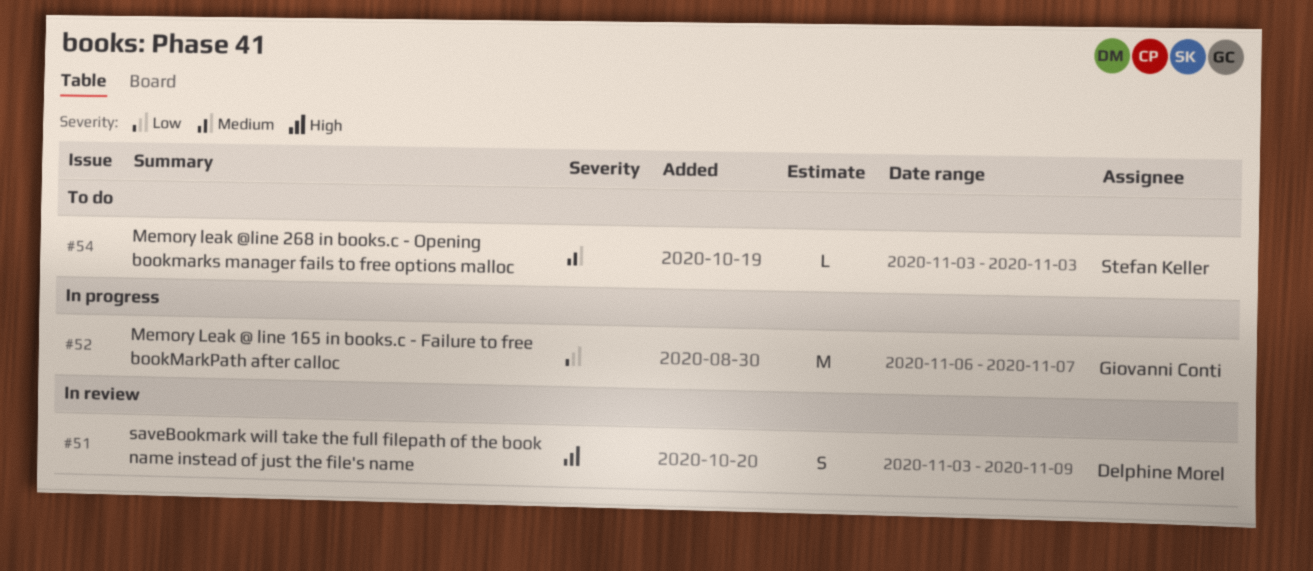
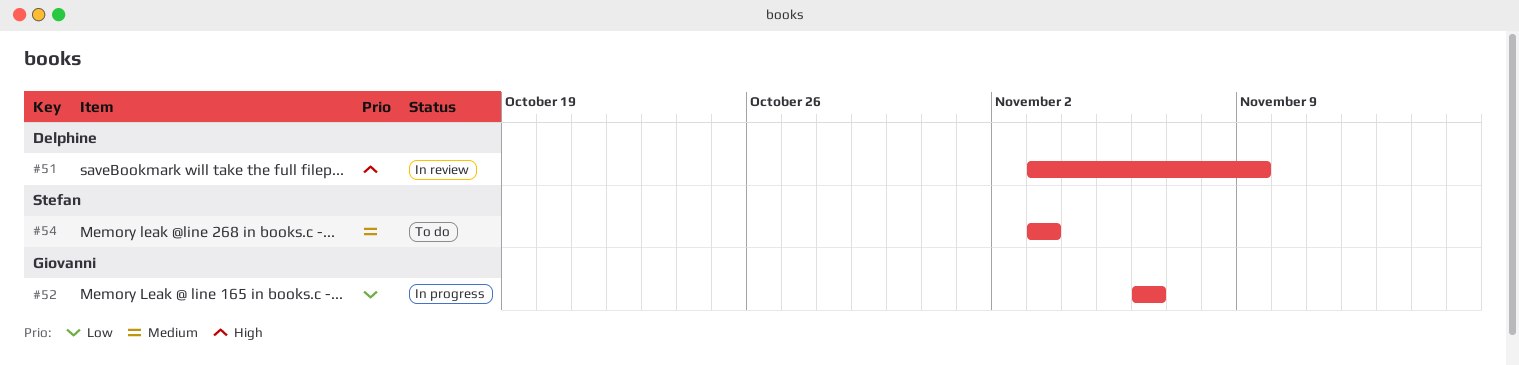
#52, due: Nov 7 -> Nov 6

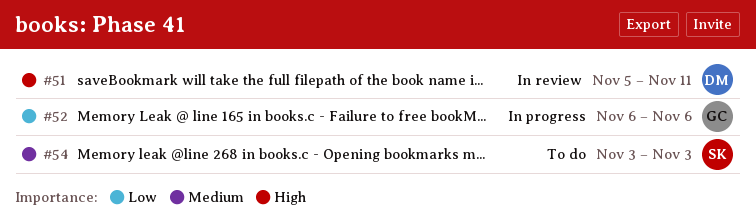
#51, start: Nov 3 -> Nov 5
#51, due: Nov 9 -> Nov 11

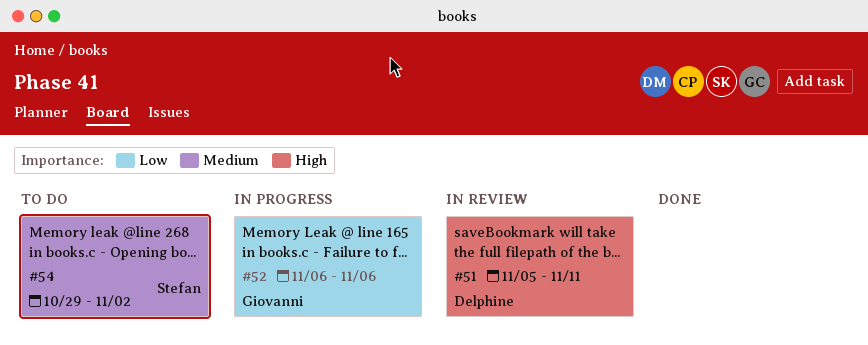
#54, start: Nov 3 -> Oct 29
#54, due: Nov 3 -> Nov 2

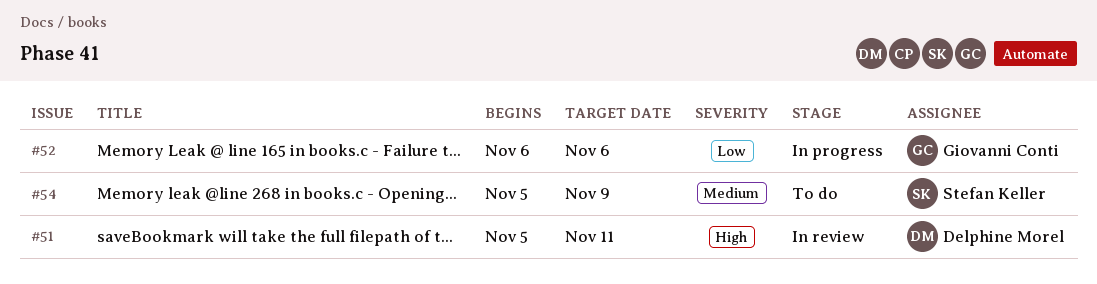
#54, start: Oct 29 -> Nov 5
#54, due: Nov 2 -> Nov 9

